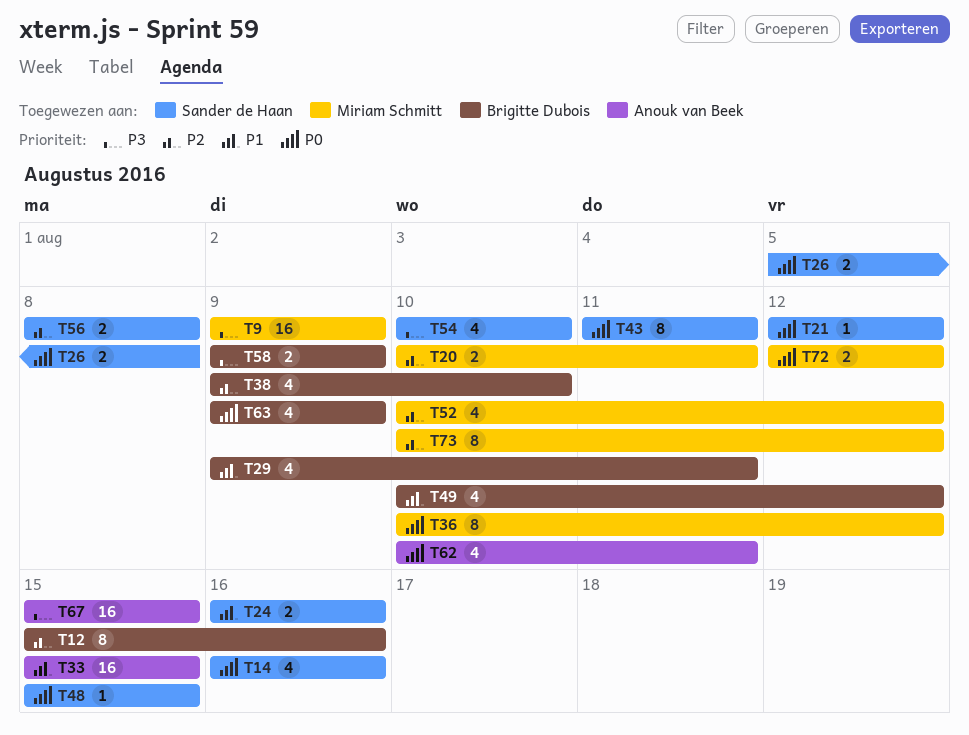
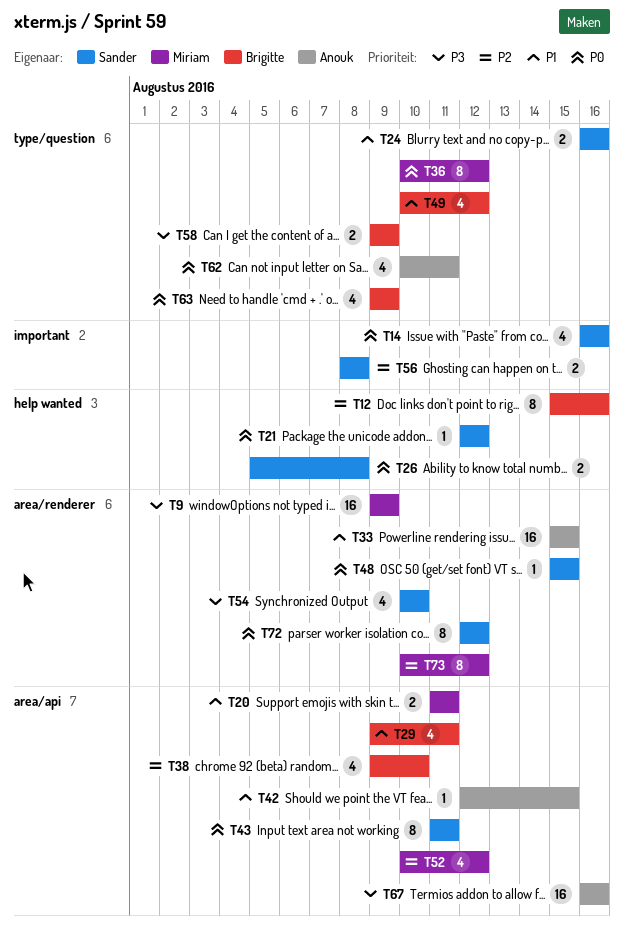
T20, priority: P2 -> P1
T20, start: Aug 10 -> Aug 11
T42: none -> present
T67, start: Aug 15 -> Aug 16
T67, due: Aug 15 -> Aug 16
T72, owner: Miriam Schmitt -> Sander de Haan
T72, estimate: 2 -> 8

